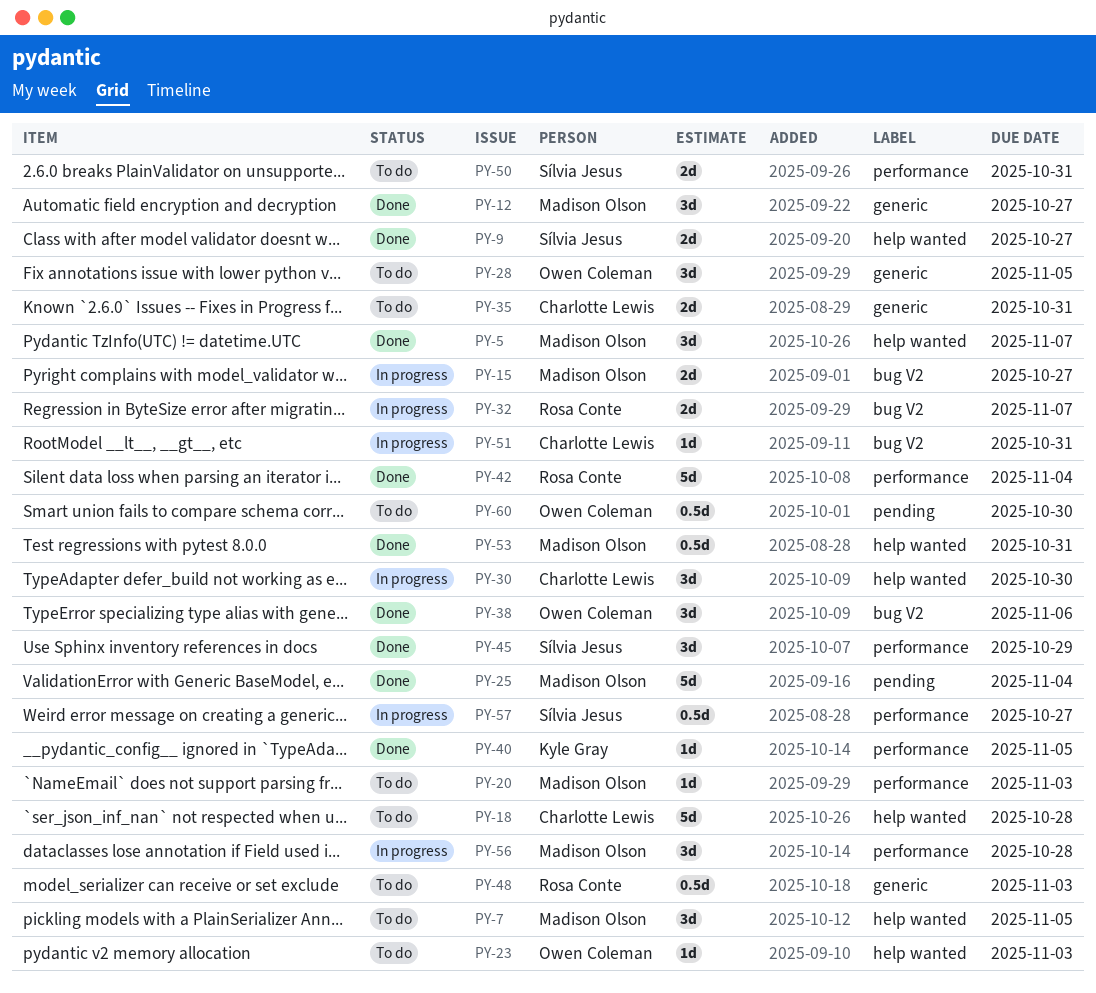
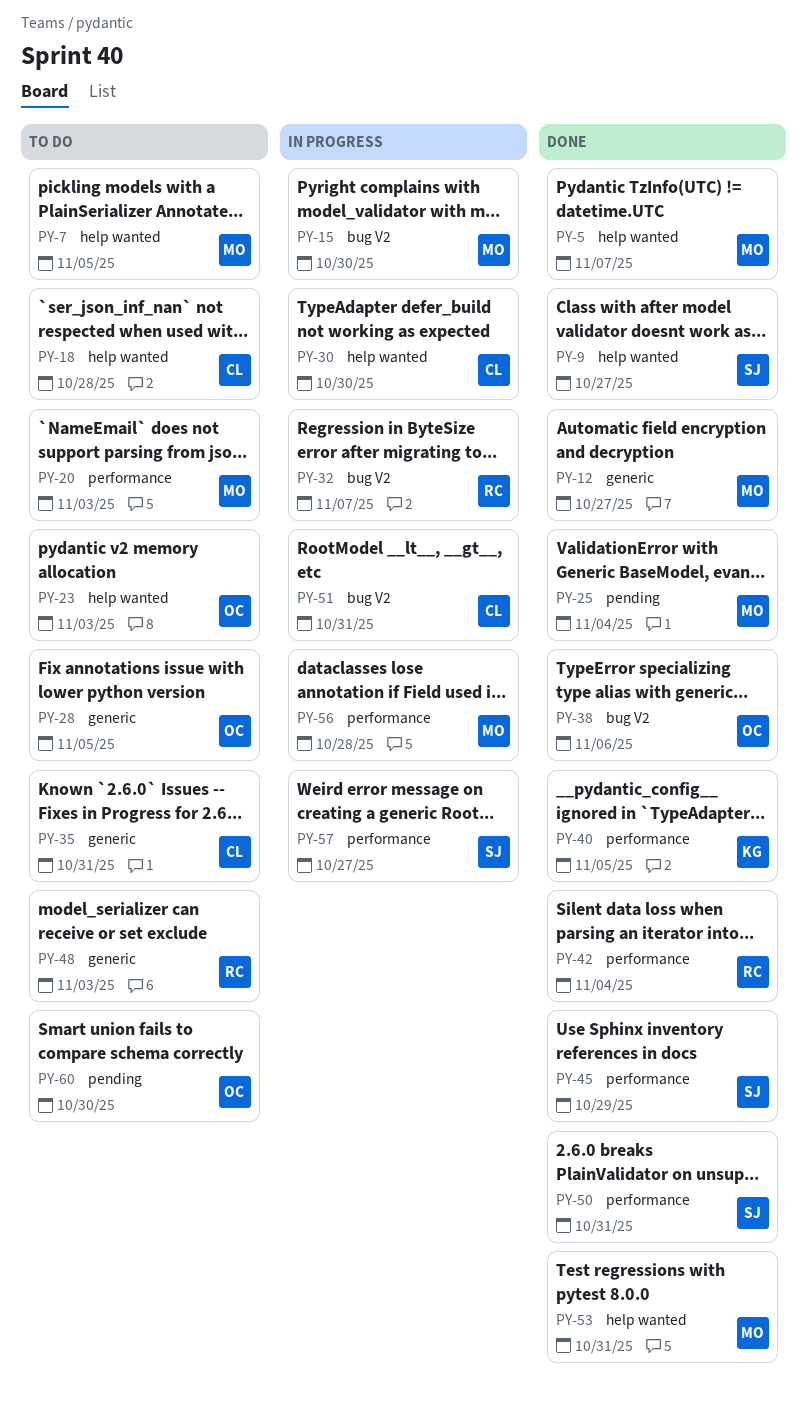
PY-15, due: Oct 27 -> Oct 30
PY-50, status: To do -> Done

